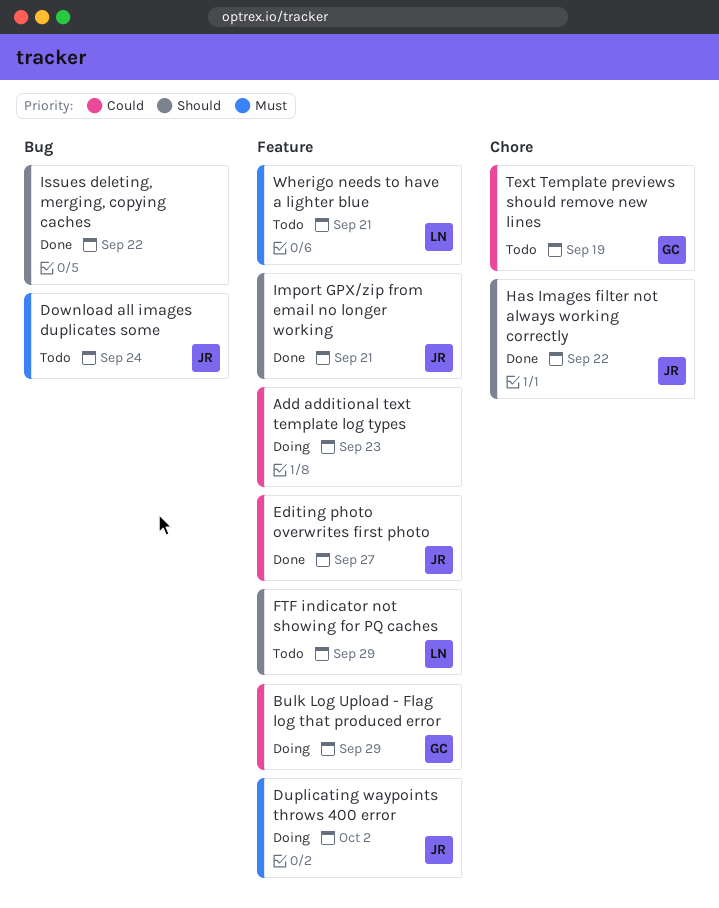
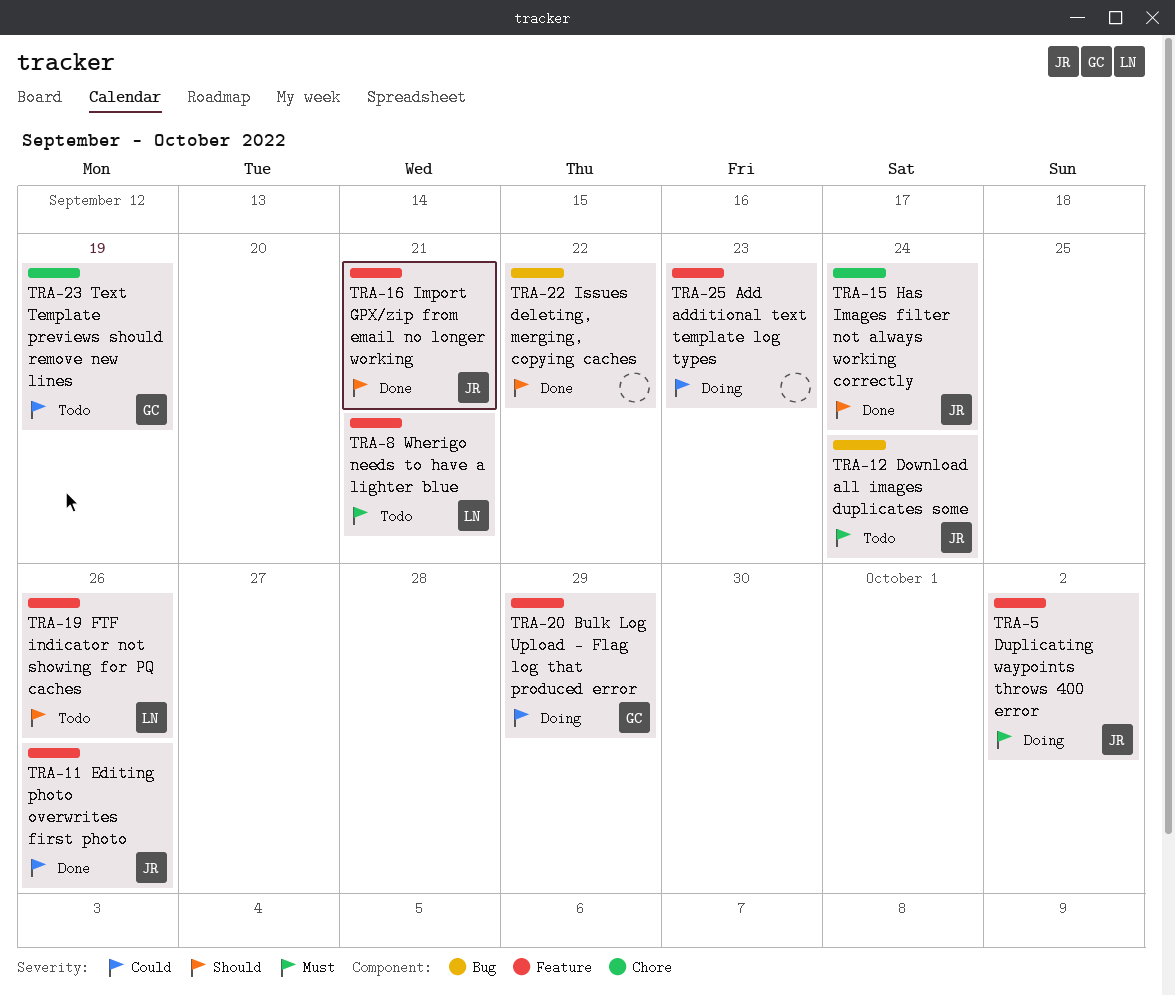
Editing photo overwrites first photo, due: Sep 27 -> Sep 26
FTF indicator not showing for PQ caches, due: Sep 29 -> Sep 26
Has Images filter not always working correctly, due: Sep 22 -> Sep 24

